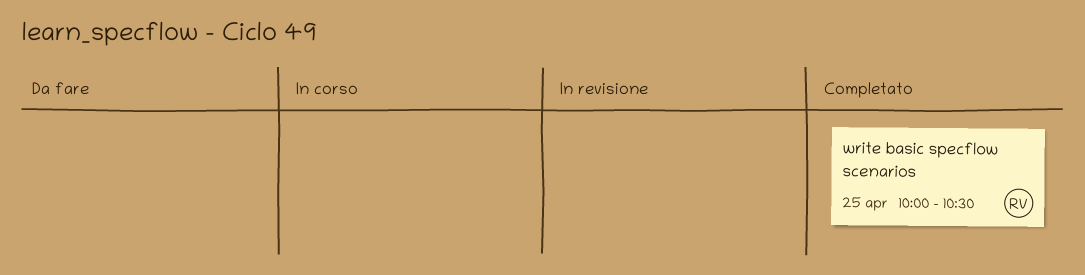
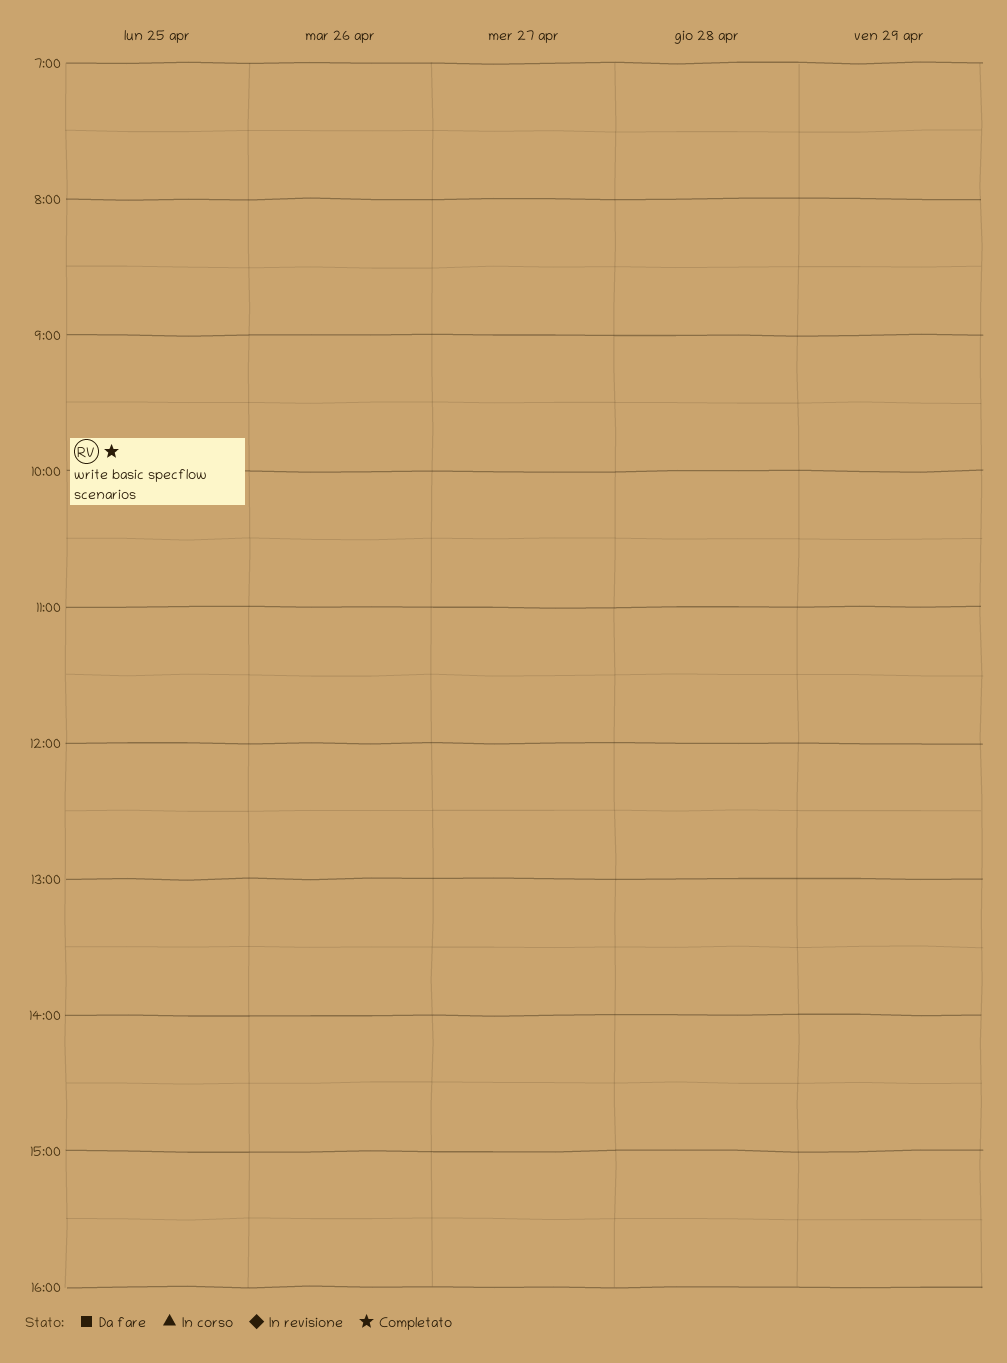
write basic specflow scenarios, begins: 10:00 -> 09:45
write basic specflow scenarios, ends: 10:30 -> 10:15

